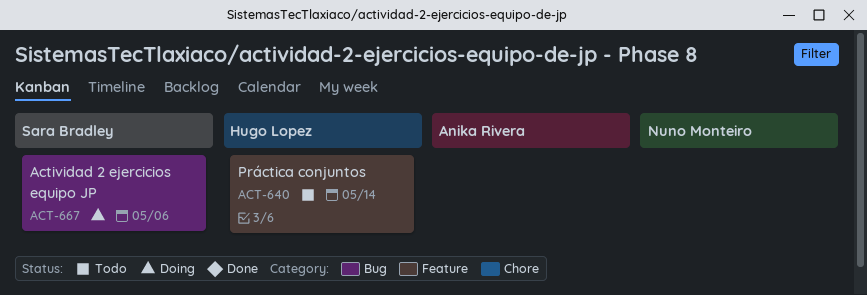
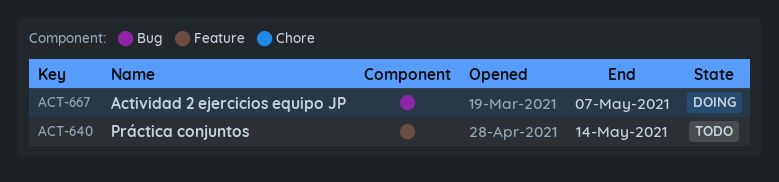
ACT-667, due: May 6 -> May 7

